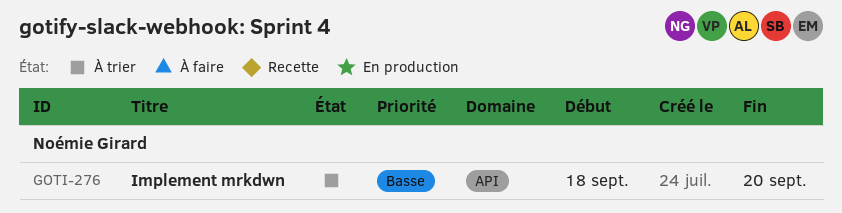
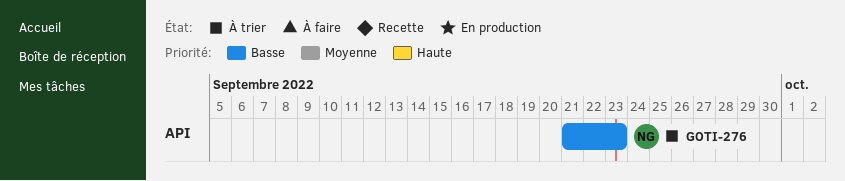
GOTI-276, start: Sep 18 -> Sep 21
GOTI-276, due: Sep 20 -> Sep 23

